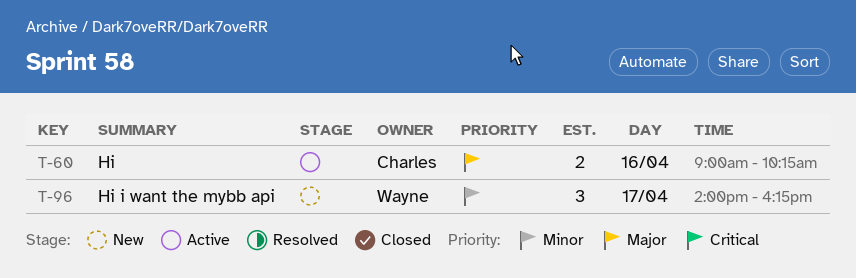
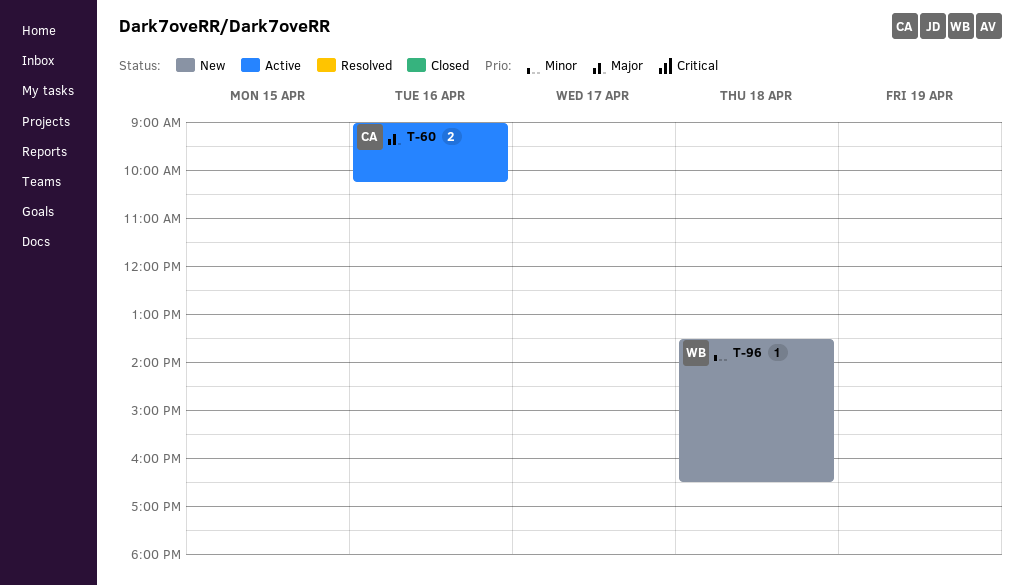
T-96, estimate: 3 -> 1
T-96, day: Apr 17 -> Apr 18
T-96, begins: 14:00 -> 13:30
T-96, ends: 16:15 -> 16:30

